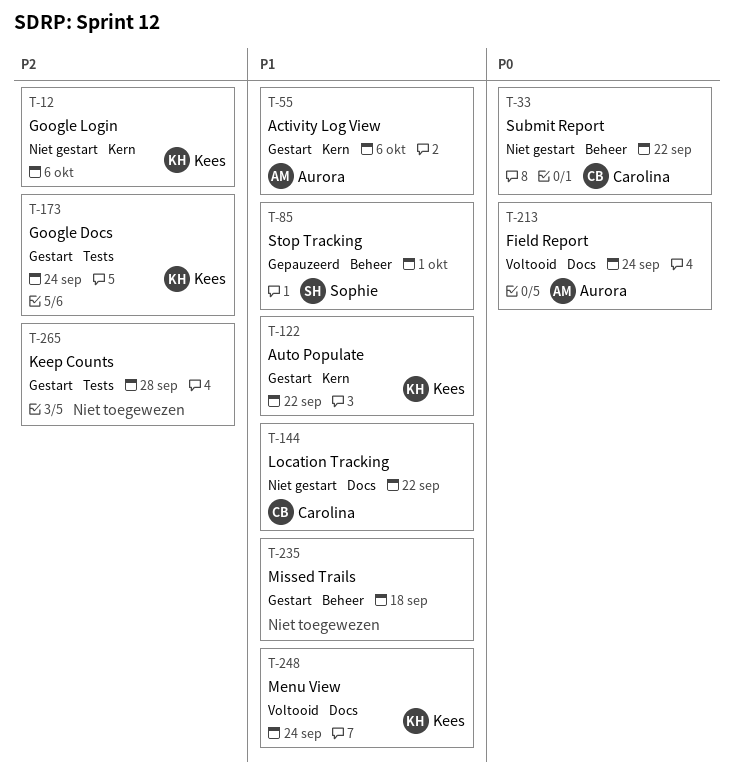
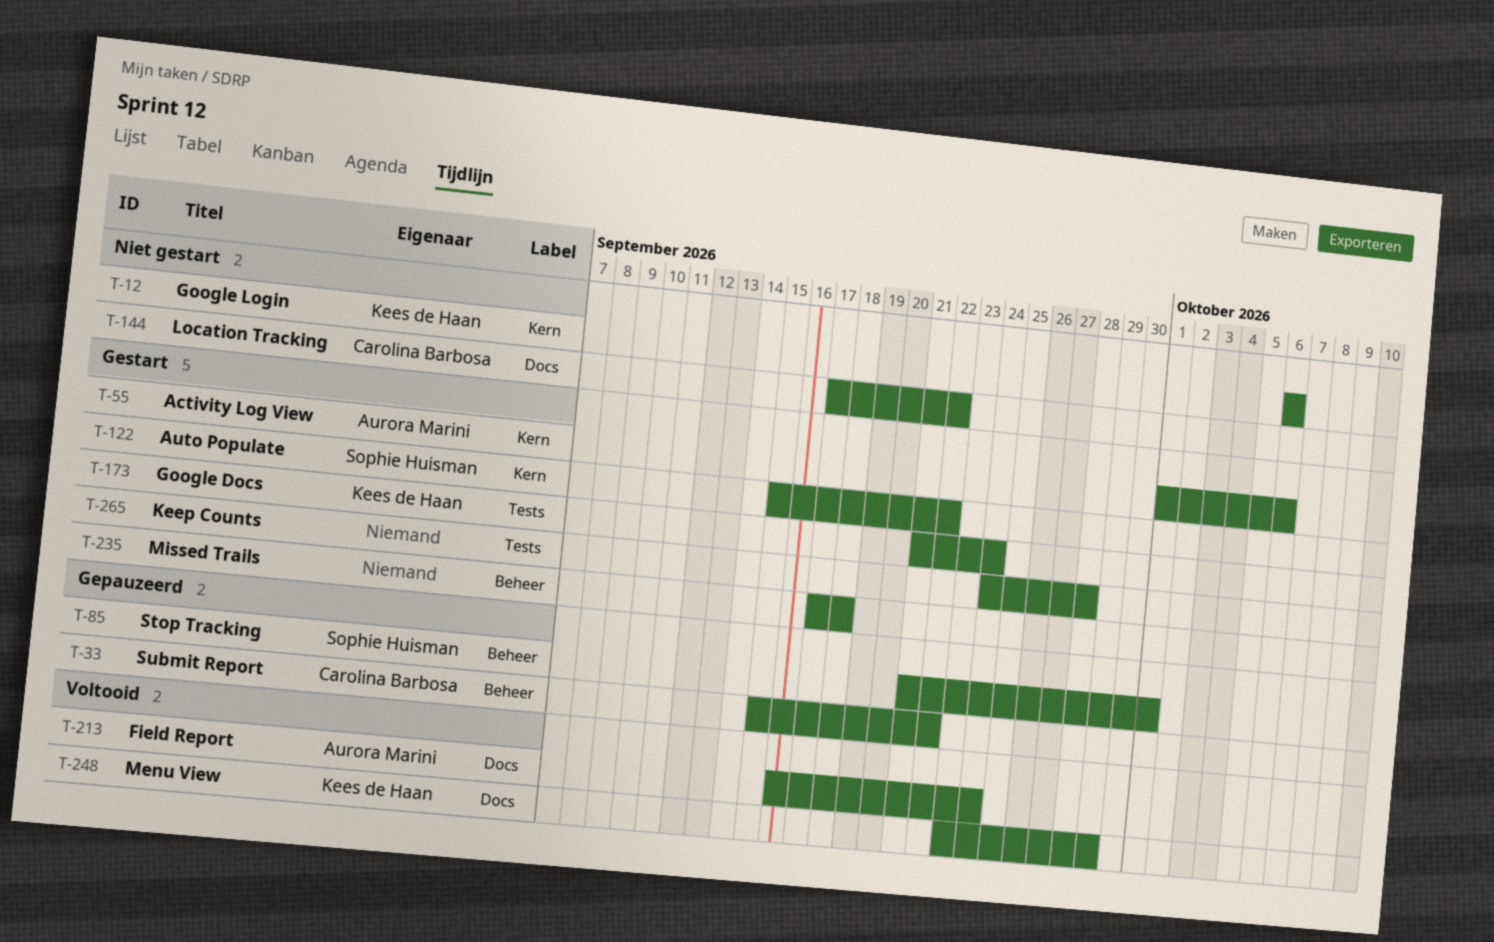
T-33, status: Niet gestart -> Gepauzeerd
T-122, owner: Kees de Haan -> Sophie Huisman
T-248, due: Sep 24 -> Sep 29

